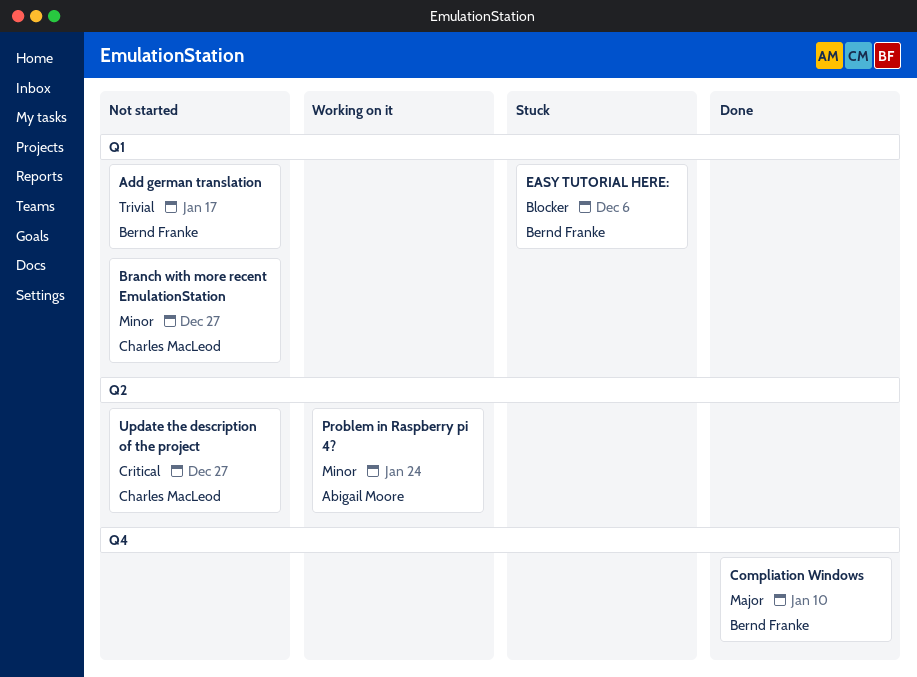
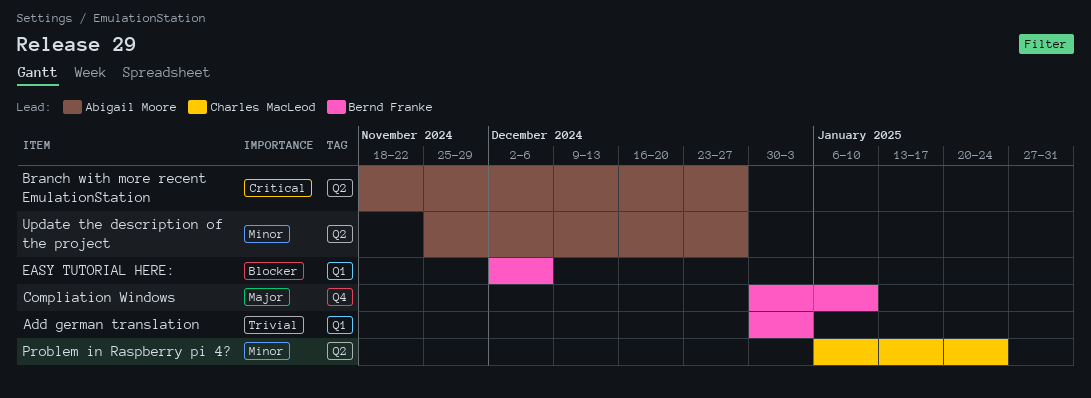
Add german translation, due: Jan 17 -> Jan 3
Branch with more recent EmulationStation, owner: Charles MacLeod -> Abigail Moore
Branch with more recent EmulationStation, priority: Minor -> Critical
Branch with more recent EmulationStation, label: Q1 -> Q2
Problem in Raspberry pi 4?, owner: Abigail Moore -> Charles MacLeod
Update the description of the project, owner: Charles MacLeod -> Abigail Moore
Update the description of the project, priority: Critical -> Minor

